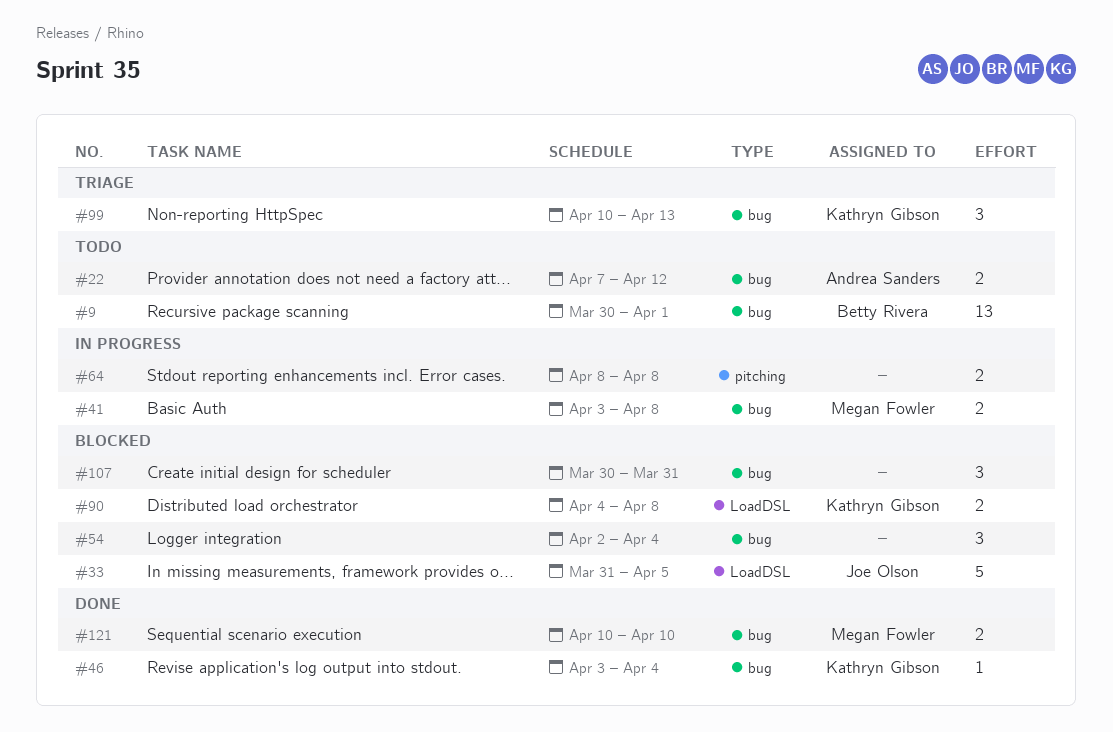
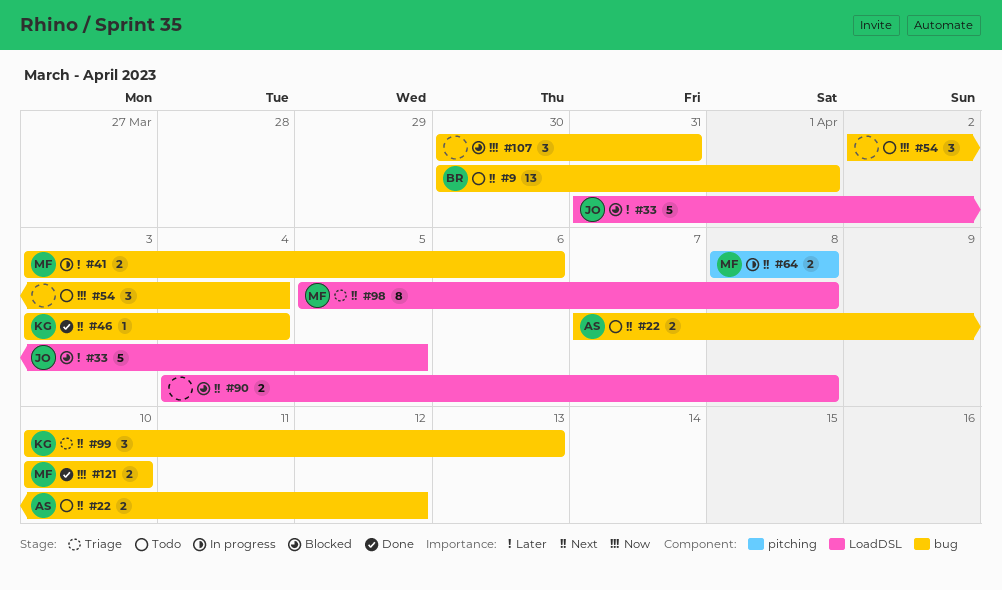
#41, due: Apr 8 -> Apr 6
#54, status: Blocked -> Todo
#64, owner: none -> Megan Fowler
#90, owner: Kathryn Gibson -> none
#98: none -> present

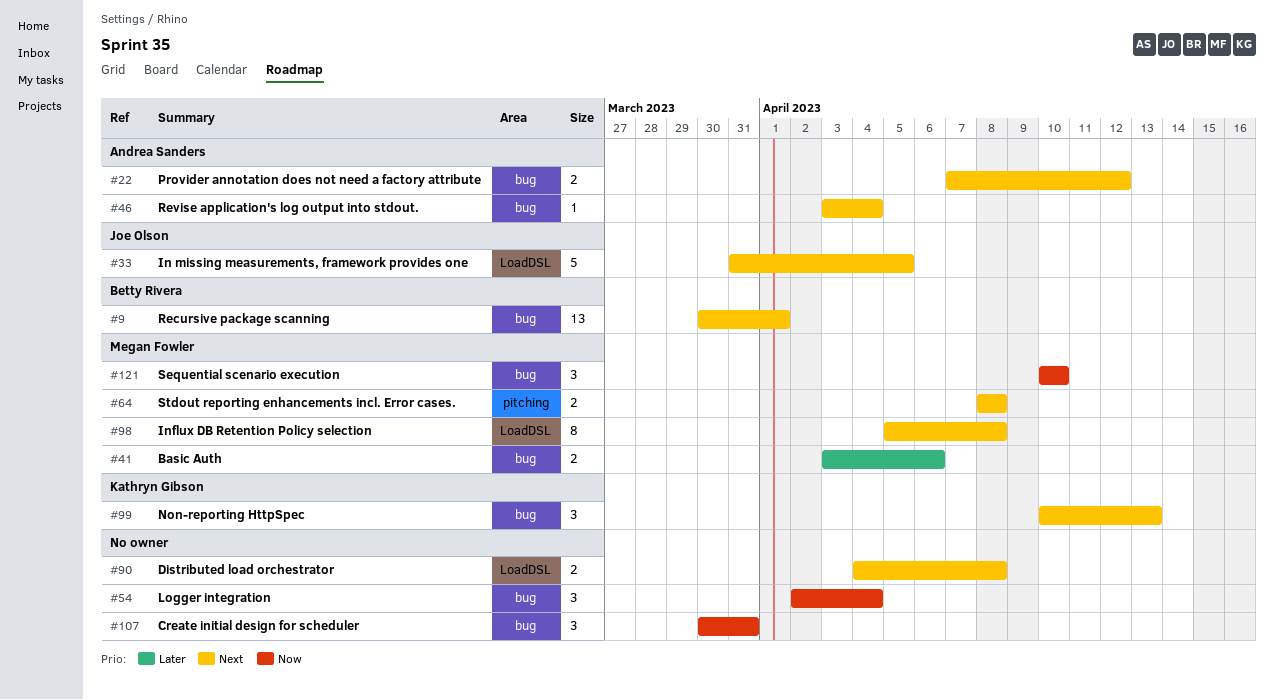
#33, priority: Later -> Next
#46, owner: Kathryn Gibson -> Andrea Sanders
#121, estimate: 2 -> 3

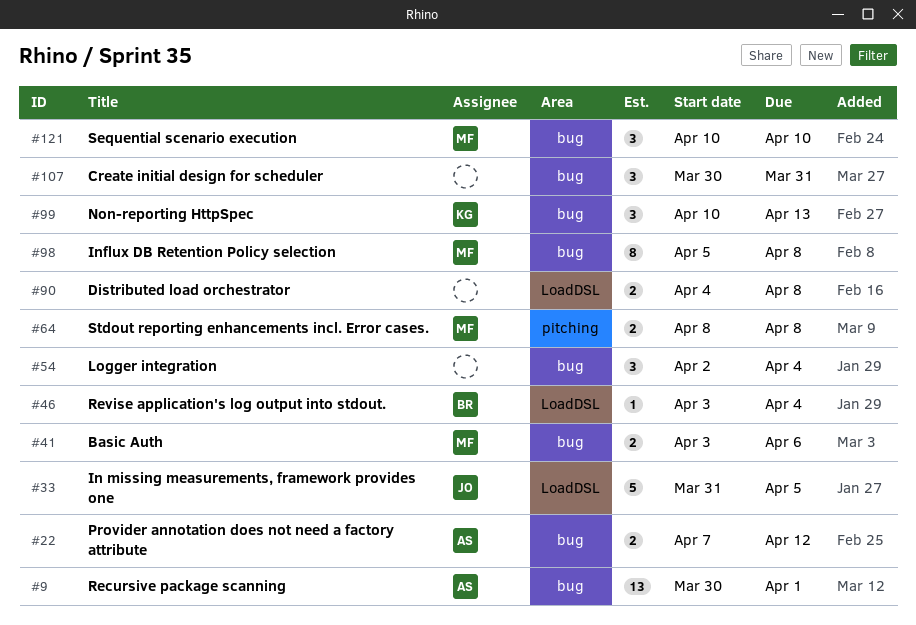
#9, owner: Betty Rivera -> Andrea Sanders
#46, owner: Andrea Sanders -> Betty Rivera
#46, label: bug -> LoadDSL
#98, label: LoadDSL -> bug

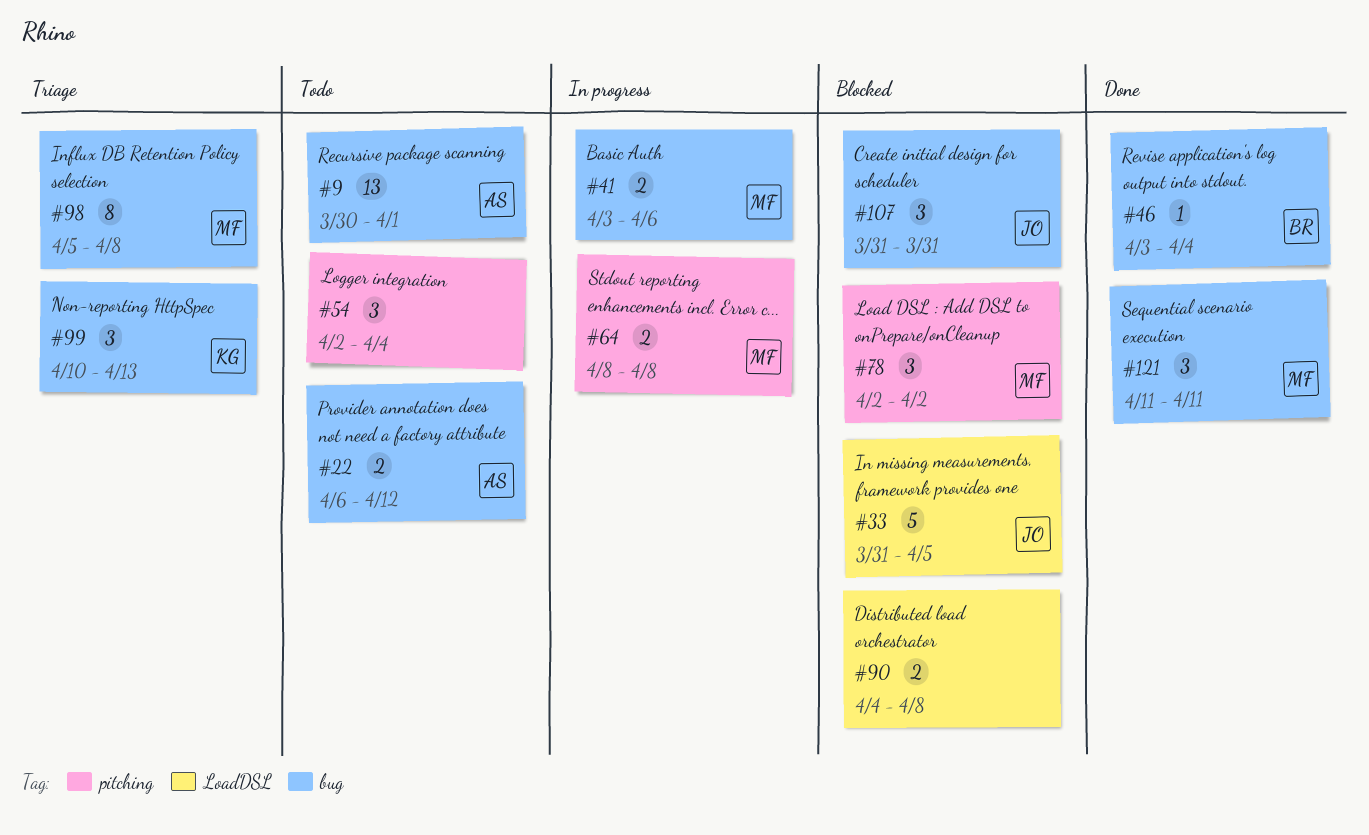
#22, start: Apr 7 -> Apr 6
#46, label: LoadDSL -> bug
#54, label: bug -> pitching
#78: none -> present
#107, owner: none -> JO
#107, start: Mar 30 -> Mar 31
#121, start: Apr 10 -> Apr 11
#121, due: Apr 10 -> Apr 11

